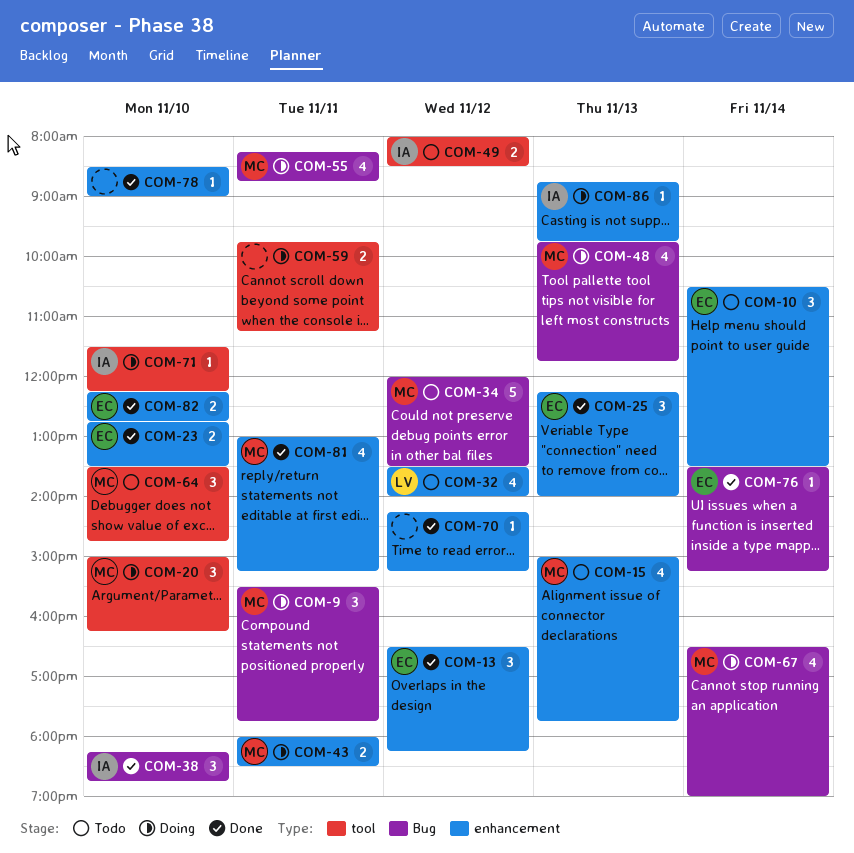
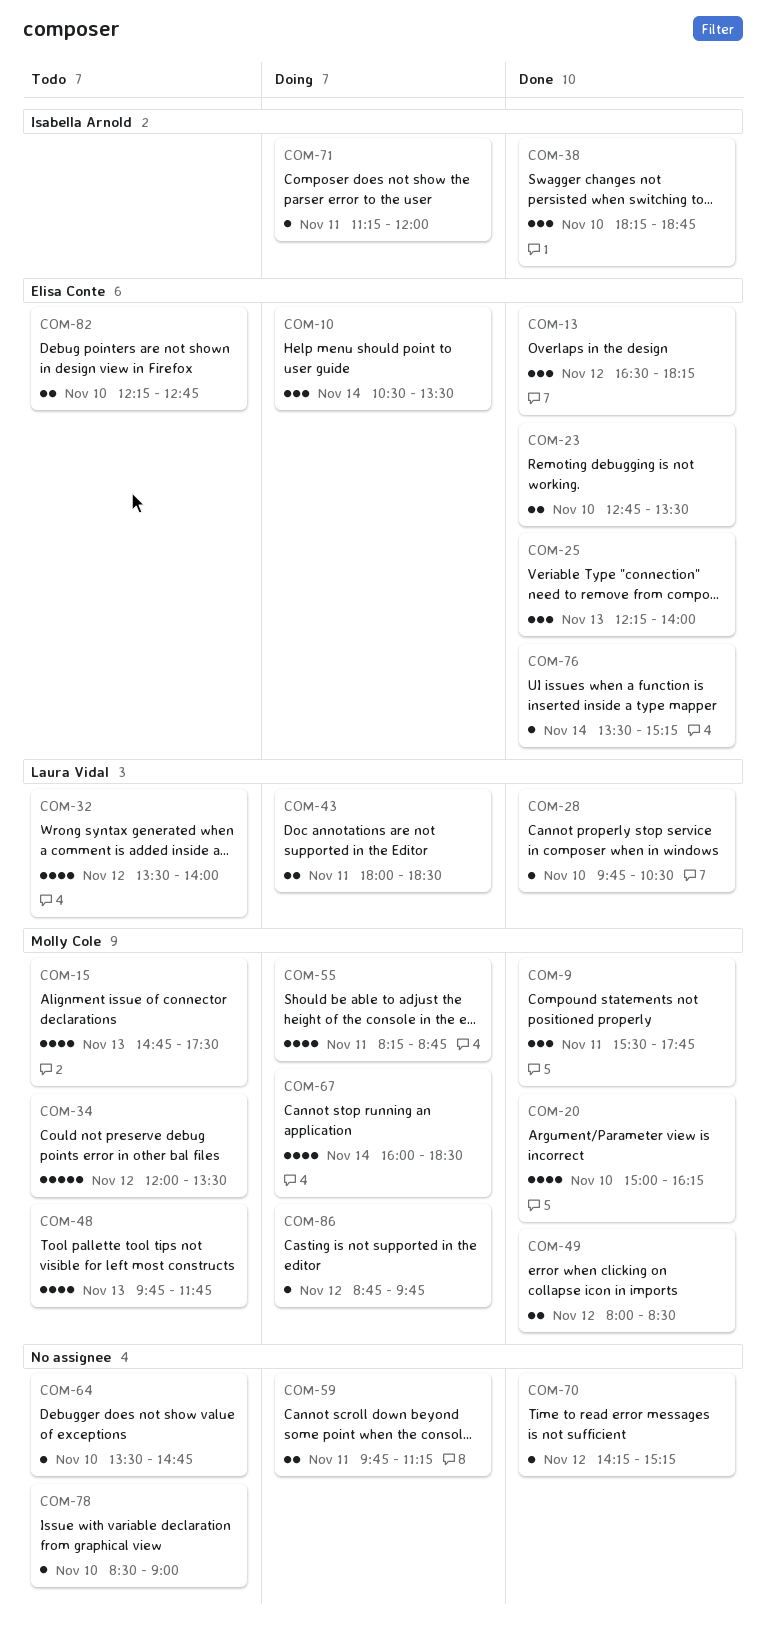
COM-9, status: Doing -> Done
COM-10, status: Todo -> Doing
COM-15, begins: 15:00 -> 14:45
COM-15, ends: 17:45 -> 17:30
COM-20, status: Doing -> Done
COM-20, estimate: 3 -> 4
COM-28: none -> present
COM-43, owner: Molly Cole -> Laura Vidal
COM-48, status: Doing -> Todo
COM-49, status: Todo -> Done
COM-49, owner: Isabella Arnold -> Molly Cole
COM-64, owner: Molly Cole -> none
COM-64, estimate: 3 -> 1
COM-67, begins: 16:30 -> 16:00
COM-67, ends: 19:00 -> 18:30
COM-71, day: Nov 10 -> Nov 11
COM-71, begins: 11:30 -> 11:15
COM-71, ends: 12:15 -> 12:00
COM-78, status: Done -> Todo
COM-81: present -> none
COM-82, status: Done -> Todo
COM-86, owner: Isabella Arnold -> Molly Cole
COM-86, day: Nov 13 -> Nov 12

